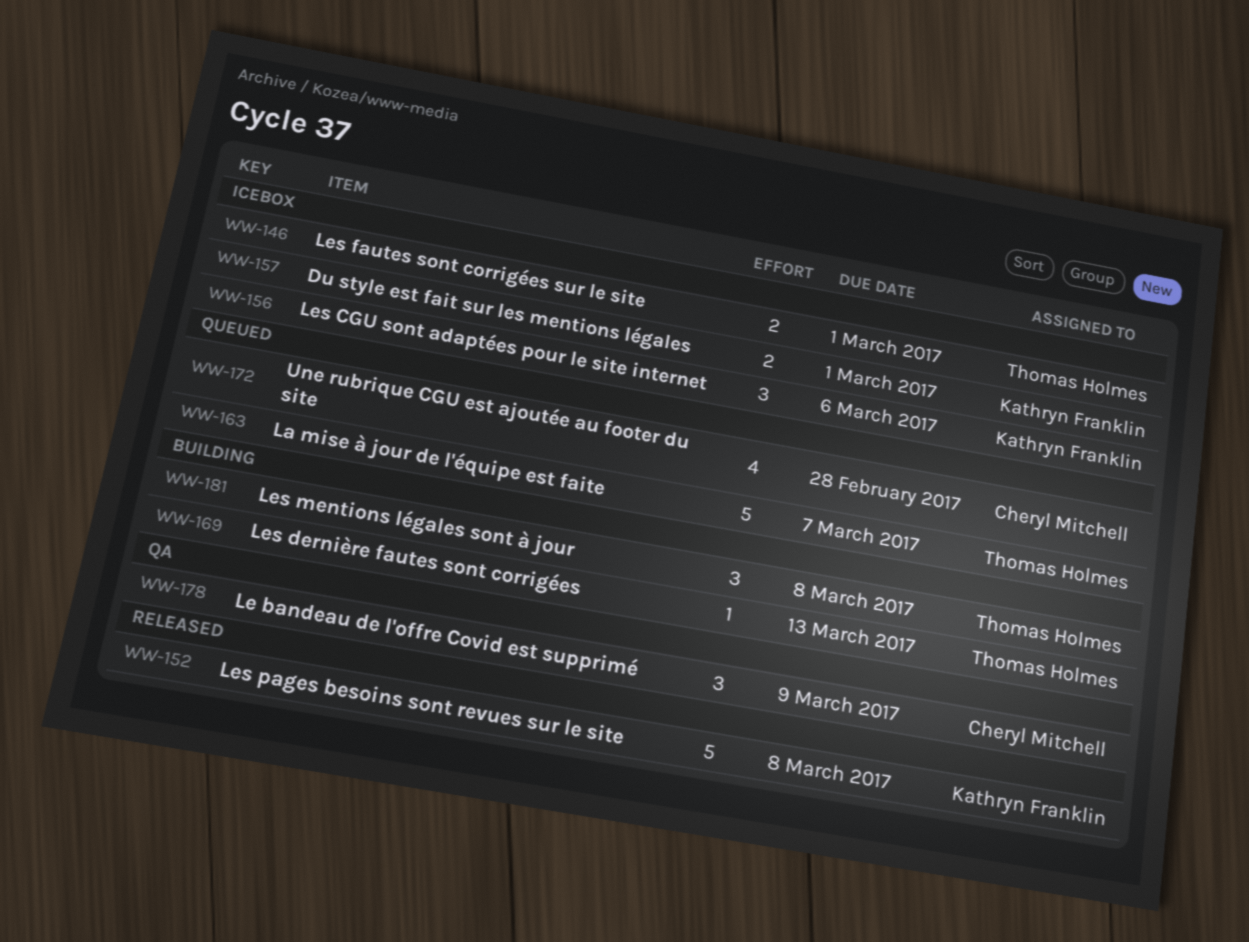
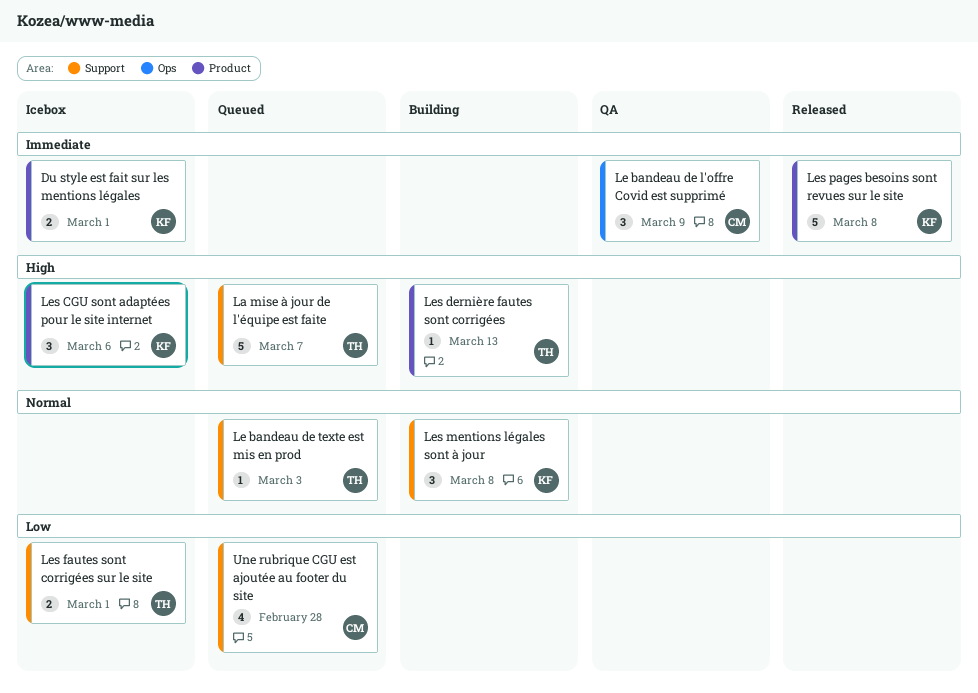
Le bandeau de texte est mis en prod: none -> present
Les mentions légales sont à jour, owner: Thomas Holmes -> Kathryn Franklin

